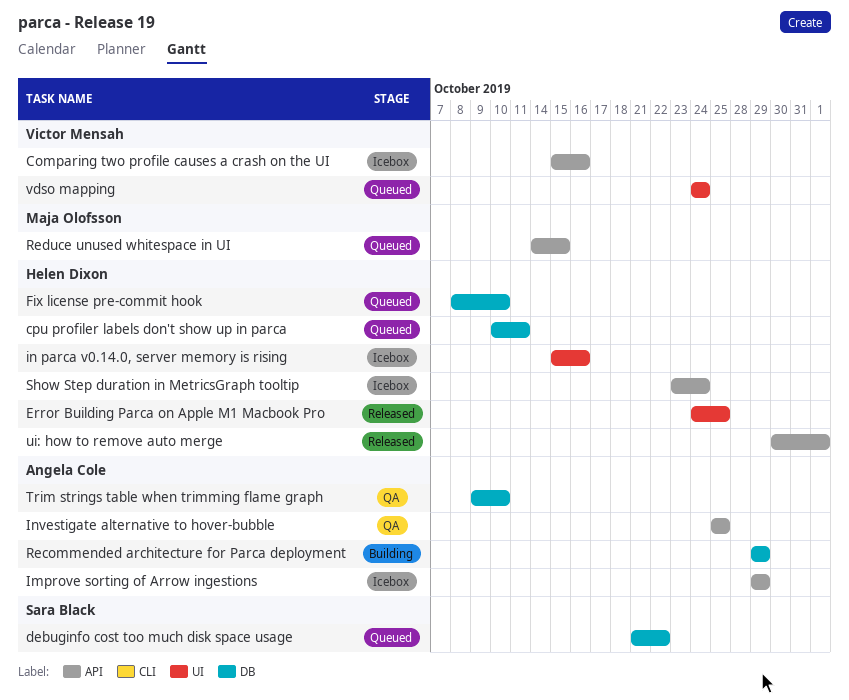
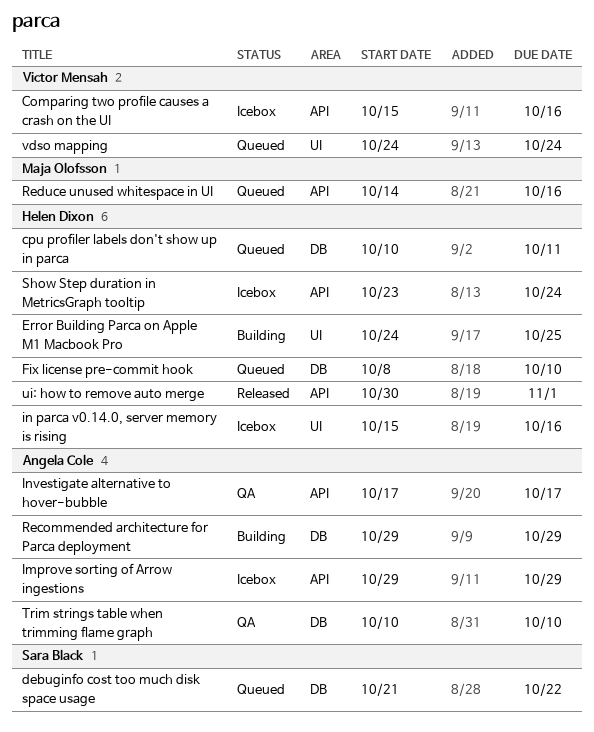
Error Building Parca on Apple M1 Macbook Pro, status: Released -> Building
Investigate alternative to hover-bubble, start: Oct 25 -> Oct 17
Investigate alternative to hover-bubble, due: Oct 25 -> Oct 17
Reduce unused whitespace in UI, due: Oct 15 -> Oct 16
Trim strings table when trimming flame graph, start: Oct 9 -> Oct 10

